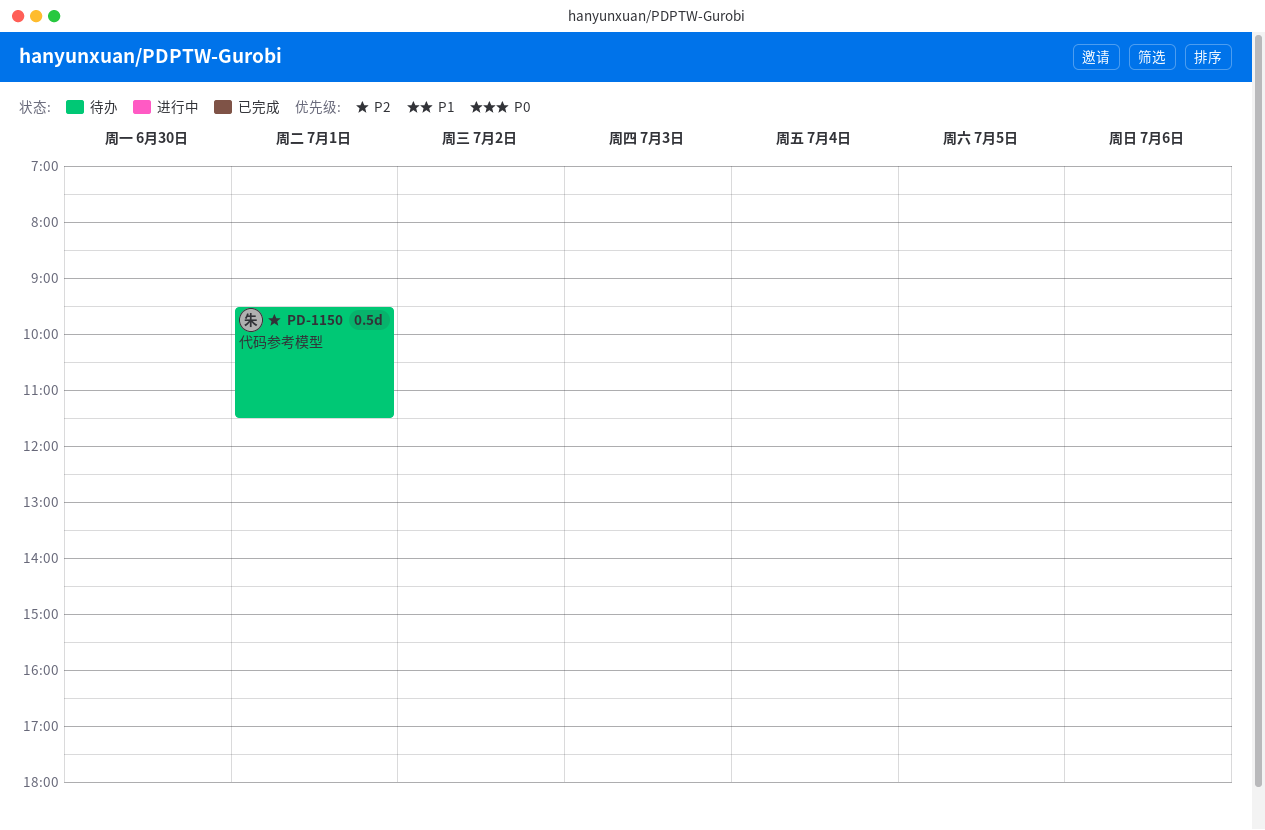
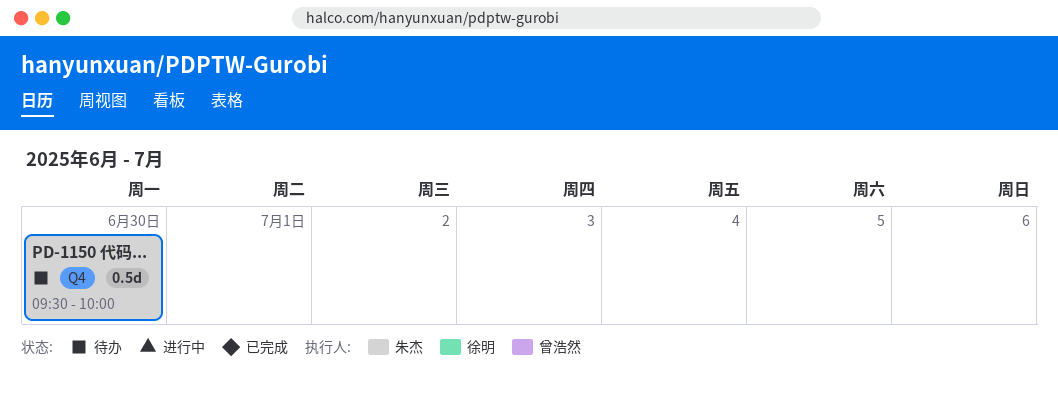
PD-1150, day: Jul 1 -> Jun 30
PD-1150, ends: 11:30 -> 10:00

